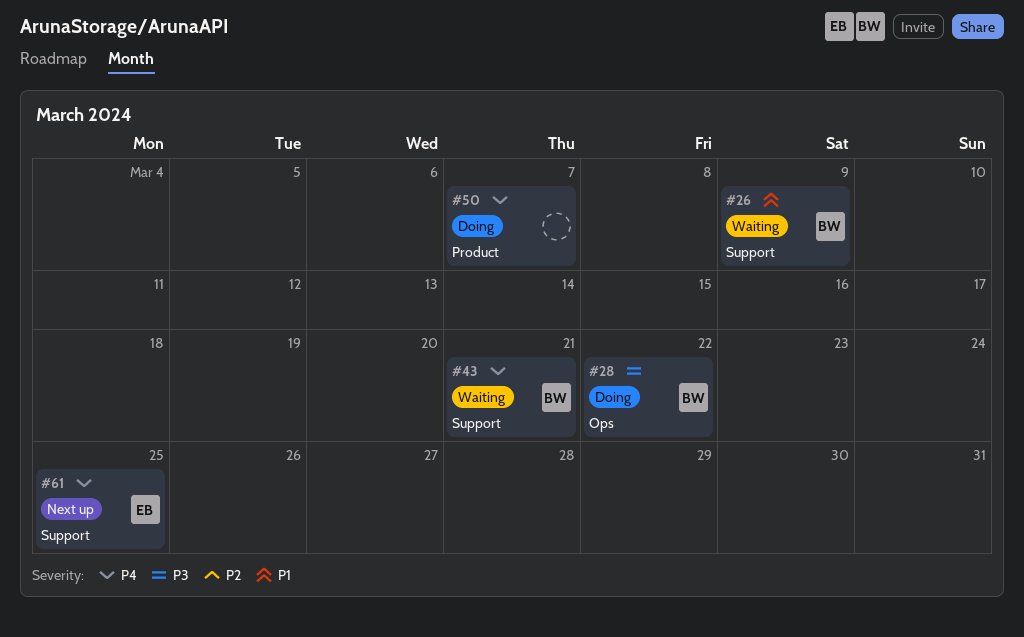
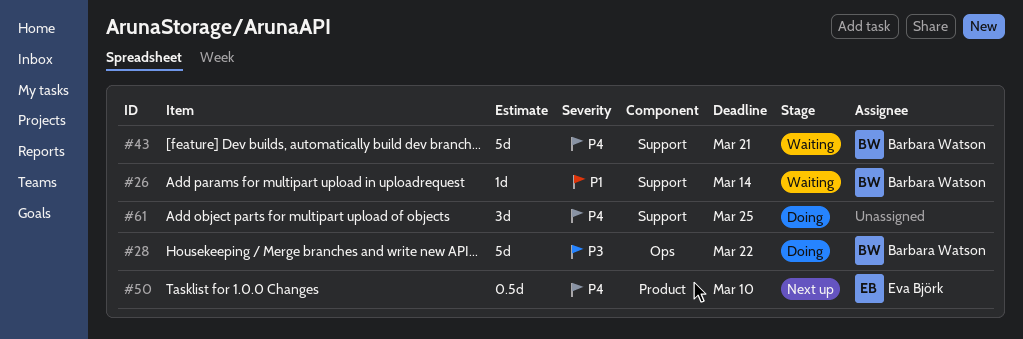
#26, due: Mar 9 -> Mar 14
#50, status: Doing -> Next up
#50, owner: none -> Eva Björk
#50, due: Mar 7 -> Mar 10
#61, status: Next up -> Doing
#61, owner: Eva Björk -> none

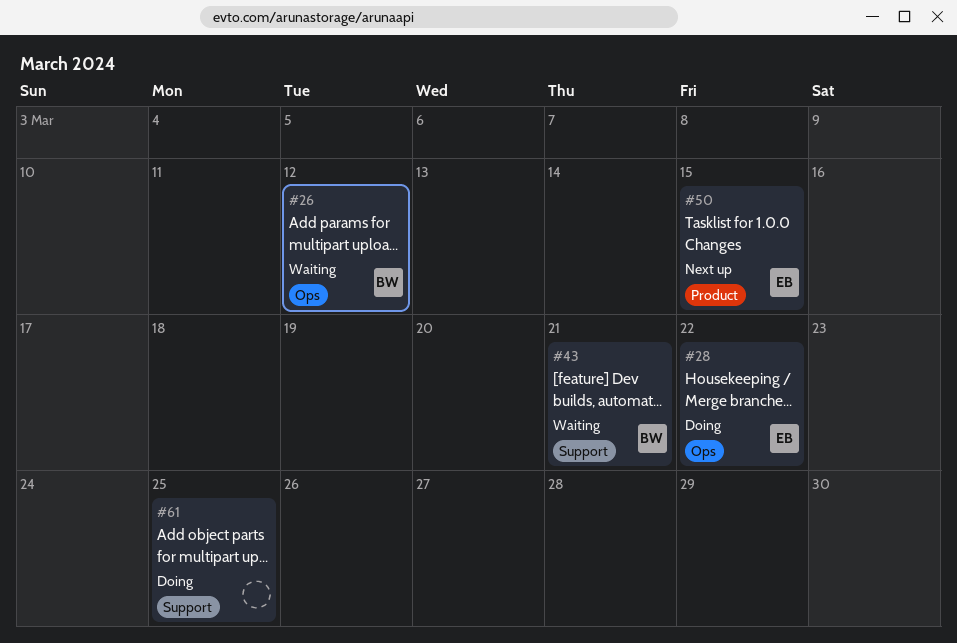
#26, label: Support -> Ops
#26, due: Mar 14 -> Mar 12
#28, owner: Barbara Watson -> Eva Björk
#50, due: Mar 10 -> Mar 15

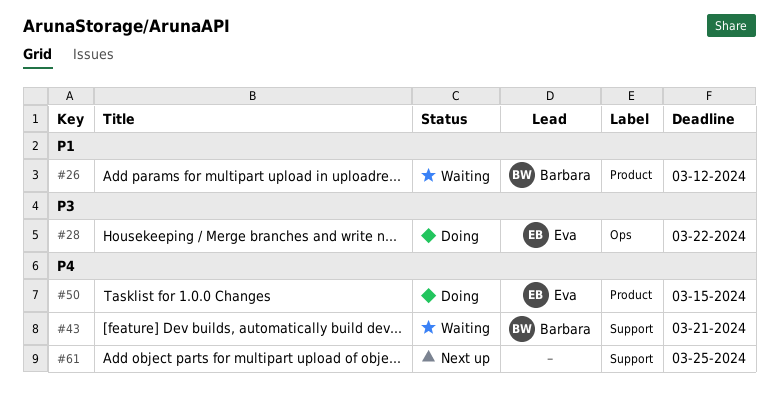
#26, label: Ops -> Product
#50, status: Next up -> Doing
#61, status: Doing -> Next up

